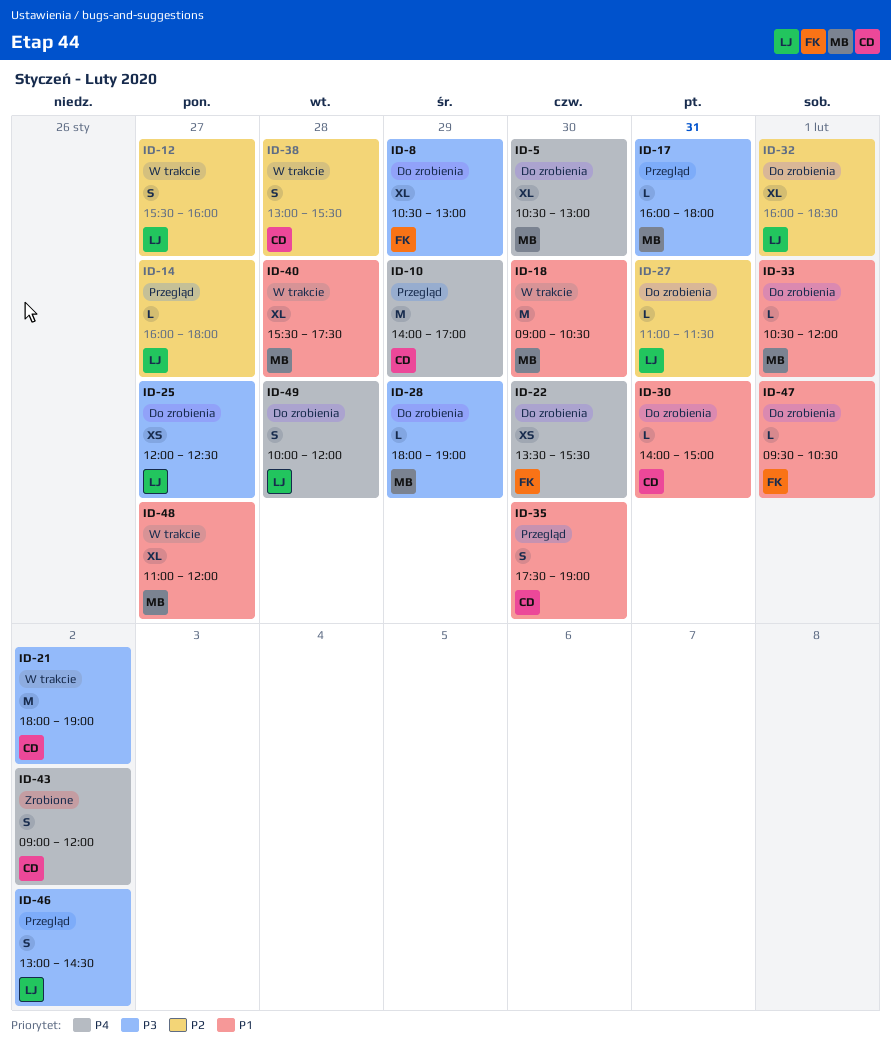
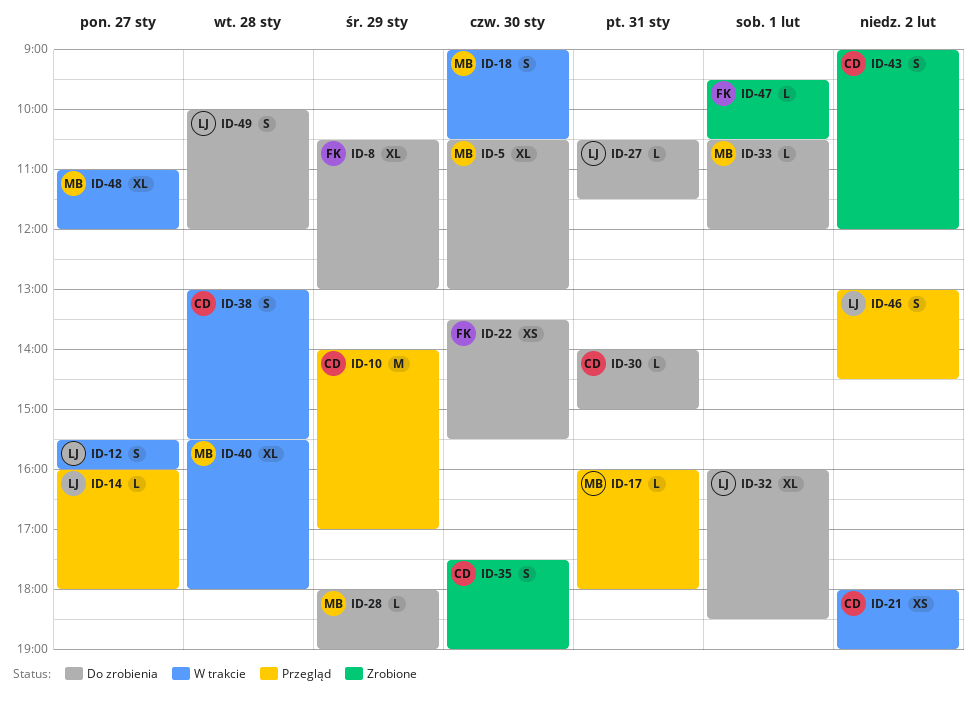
ID-18, estimate: M -> S
ID-21, estimate: M -> XS
ID-25: present -> none
ID-27, begins: 11:00 -> 10:30
ID-35, status: Przegląd -> Zrobione
ID-40, ends: 17:30 -> 18:00
ID-47, status: Do zrobienia -> Zrobione

